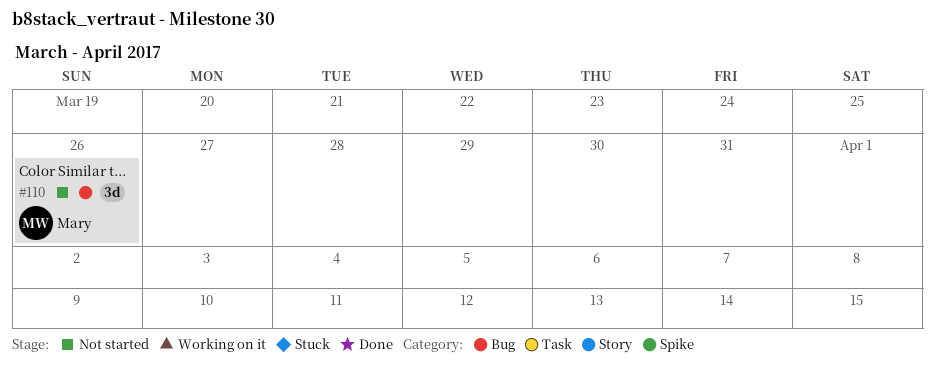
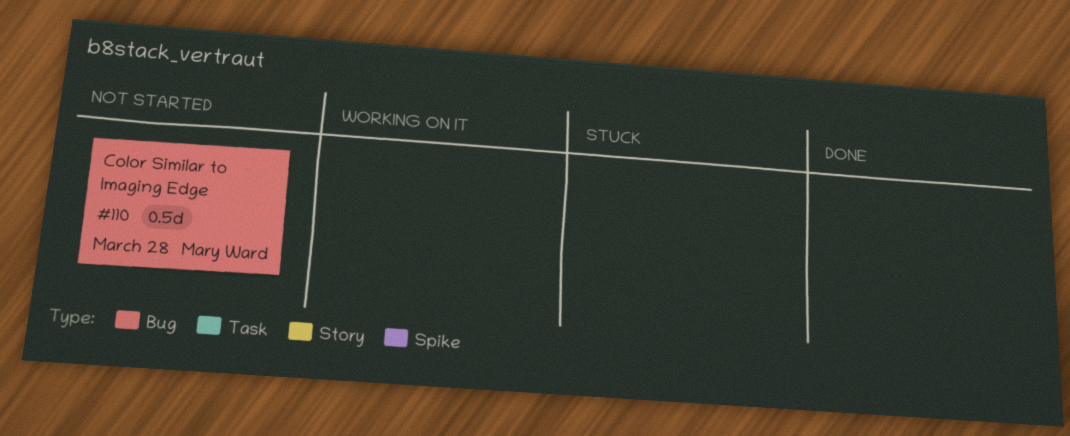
#110, estimate: 3d -> 0.5d
#110, due: Mar 26 -> Mar 28

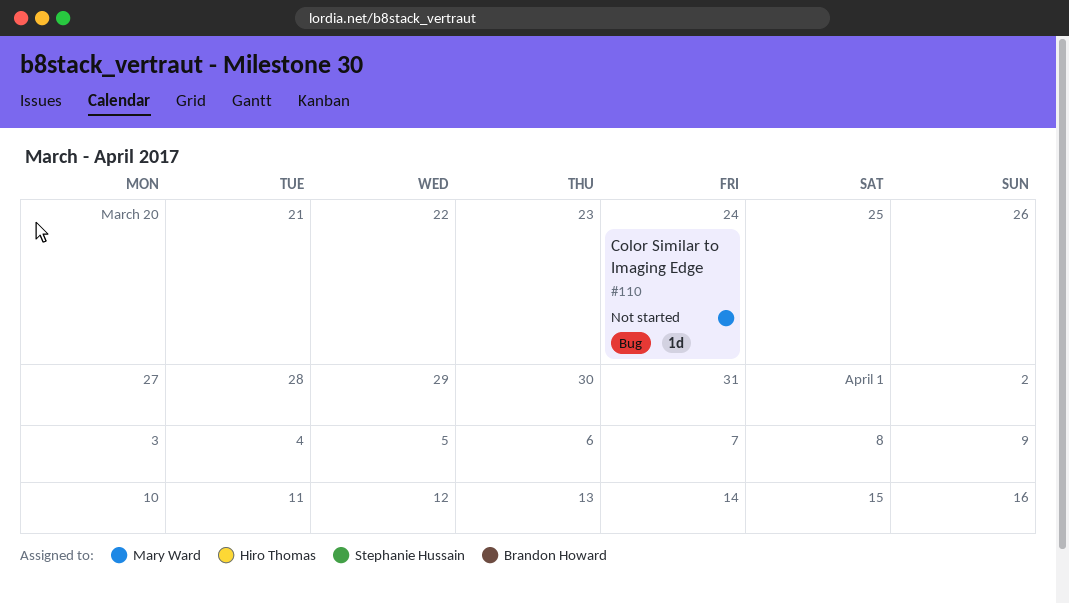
#110, estimate: 0.5d -> 1d
#110, due: Mar 28 -> Mar 24

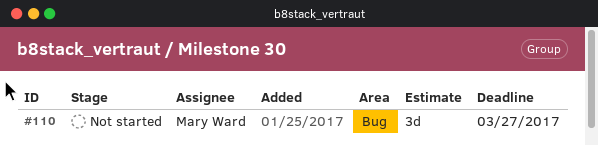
#110, estimate: 1d -> 3d
#110, due: Mar 24 -> Mar 27

